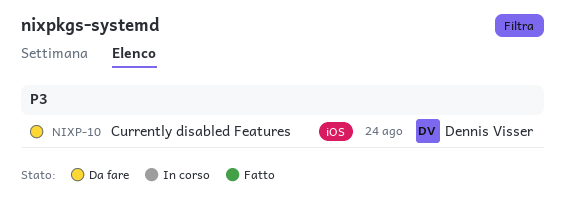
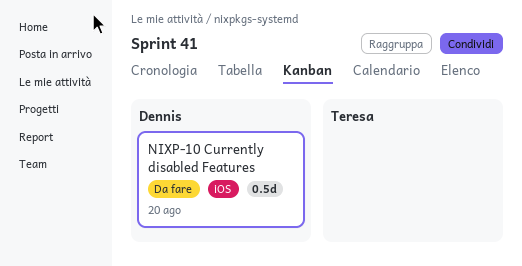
NIXP-10, due: Aug 24 -> Aug 20

